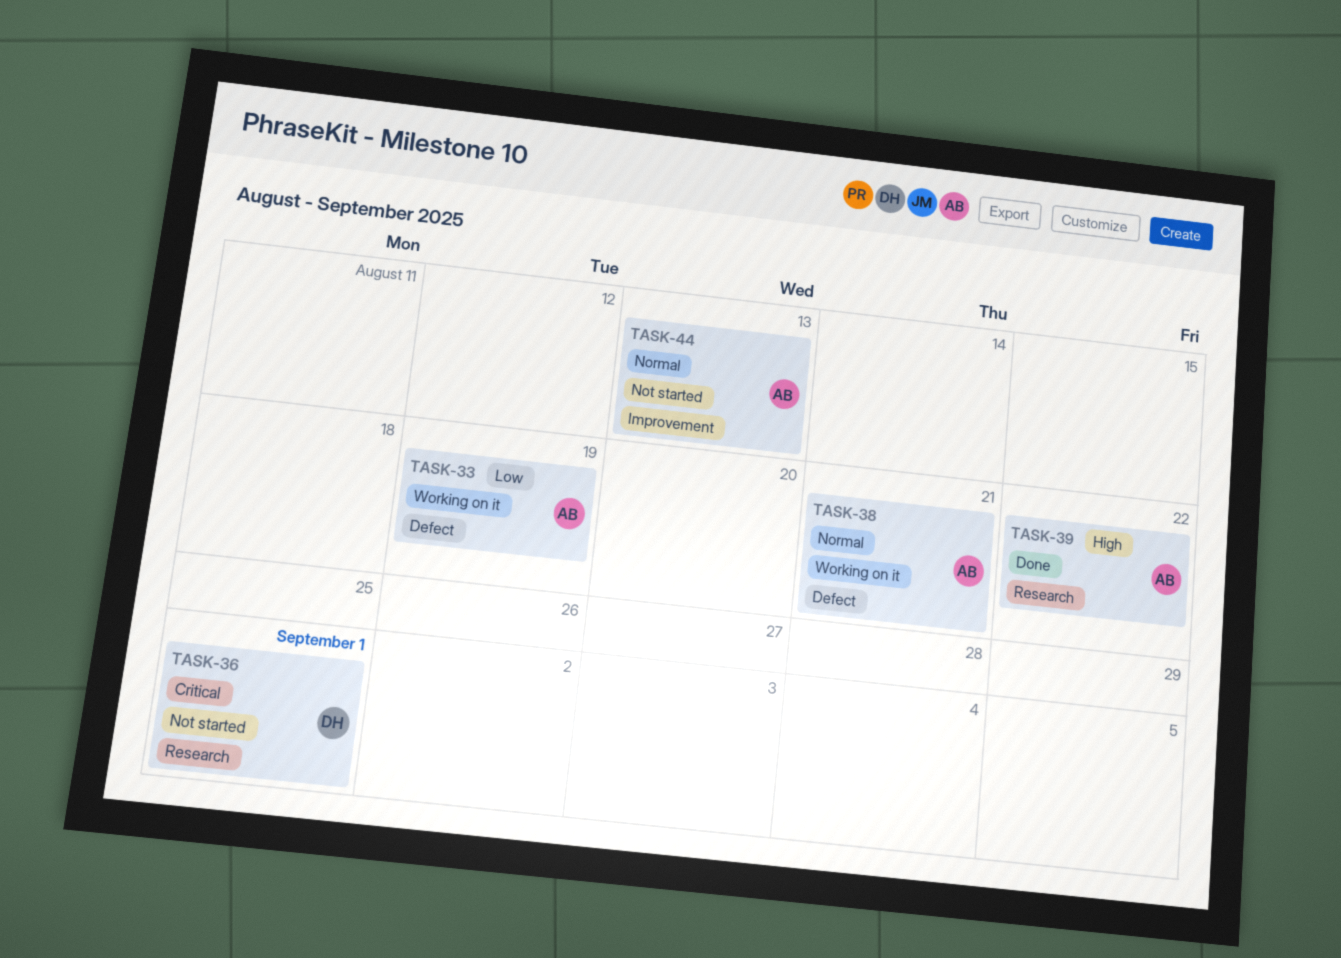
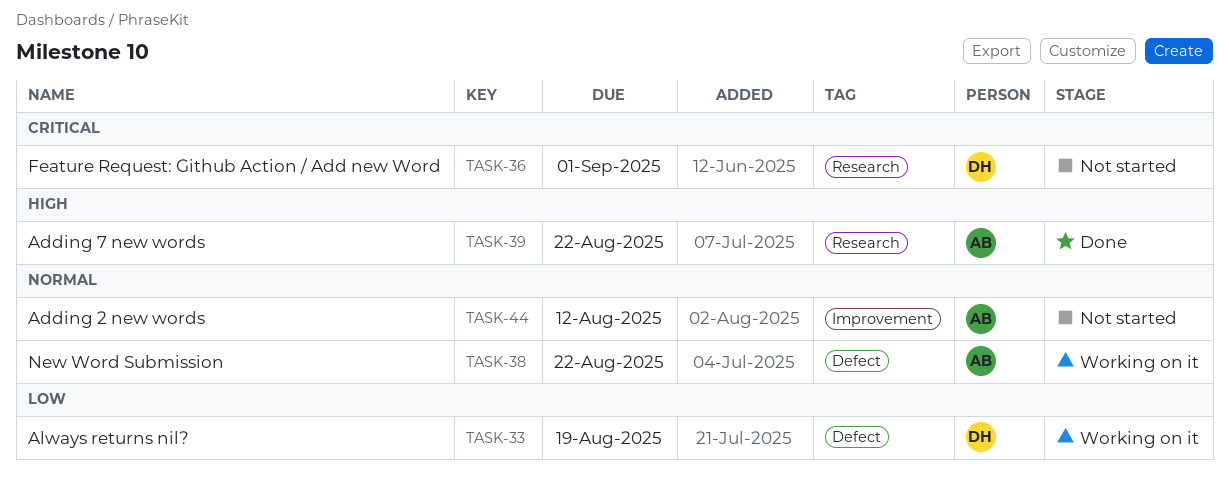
TASK-33, owner: AB -> DH
TASK-38, due: Aug 21 -> Aug 22
TASK-44, due: Aug 13 -> Aug 12

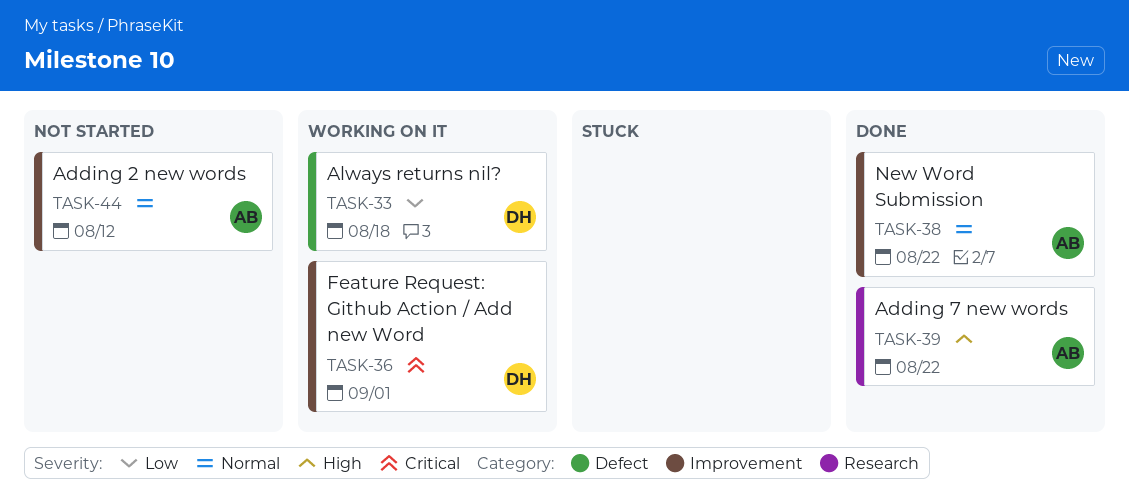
TASK-33, due: Aug 19 -> Aug 18
TASK-36, status: Not started -> Working on it
TASK-36, label: Research -> Improvement
TASK-38, status: Working on it -> Done
TASK-38, label: Defect -> Improvement

